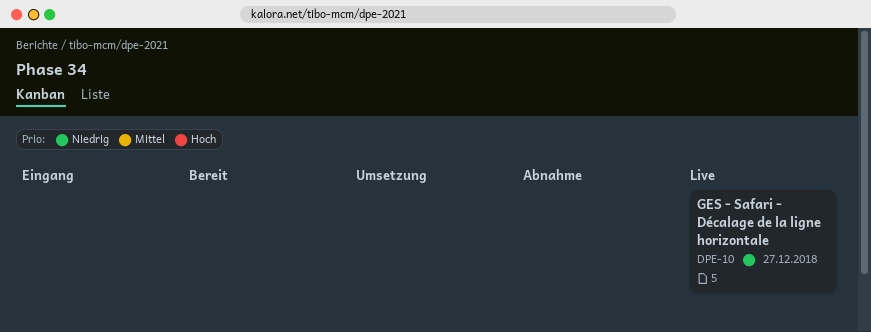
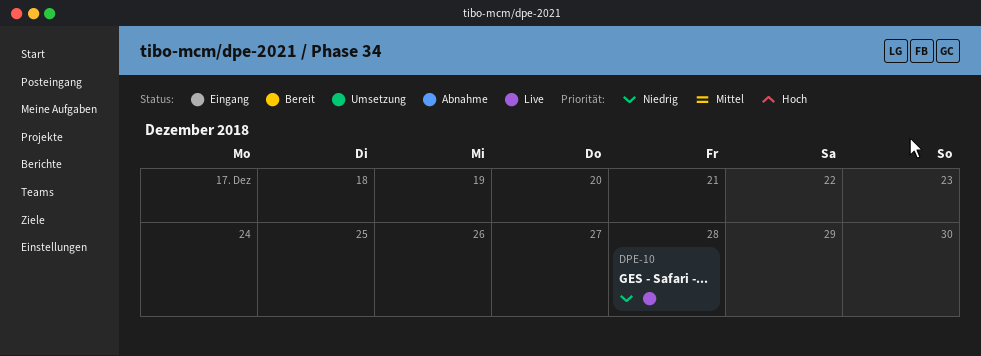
DPE-10, due: Dec 27 -> Dec 28

